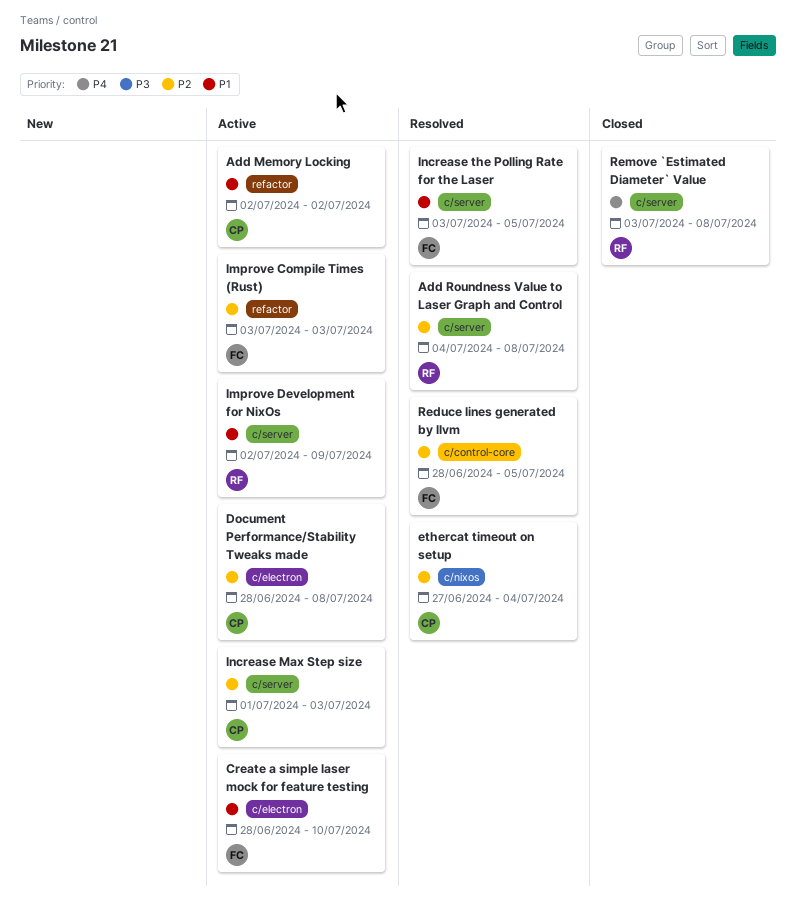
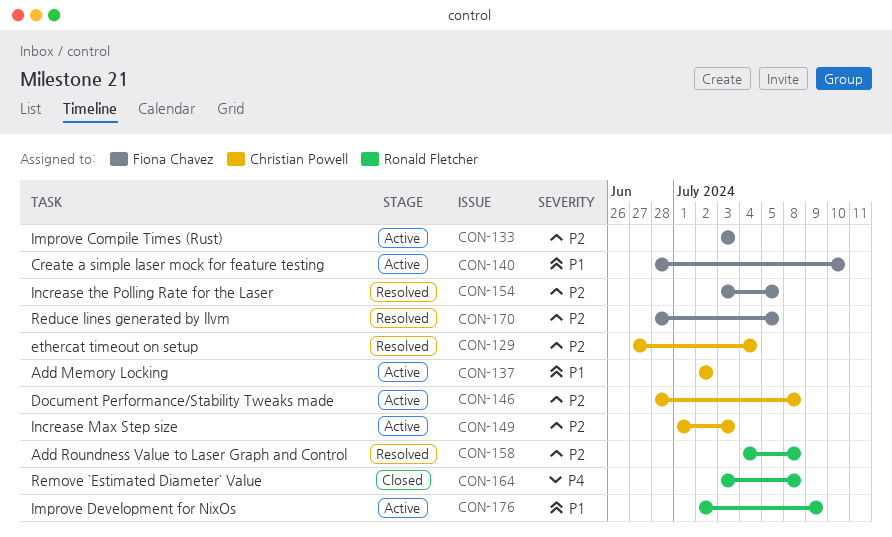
Increase the Polling Rate for the Laser, priority: P1 -> P2

